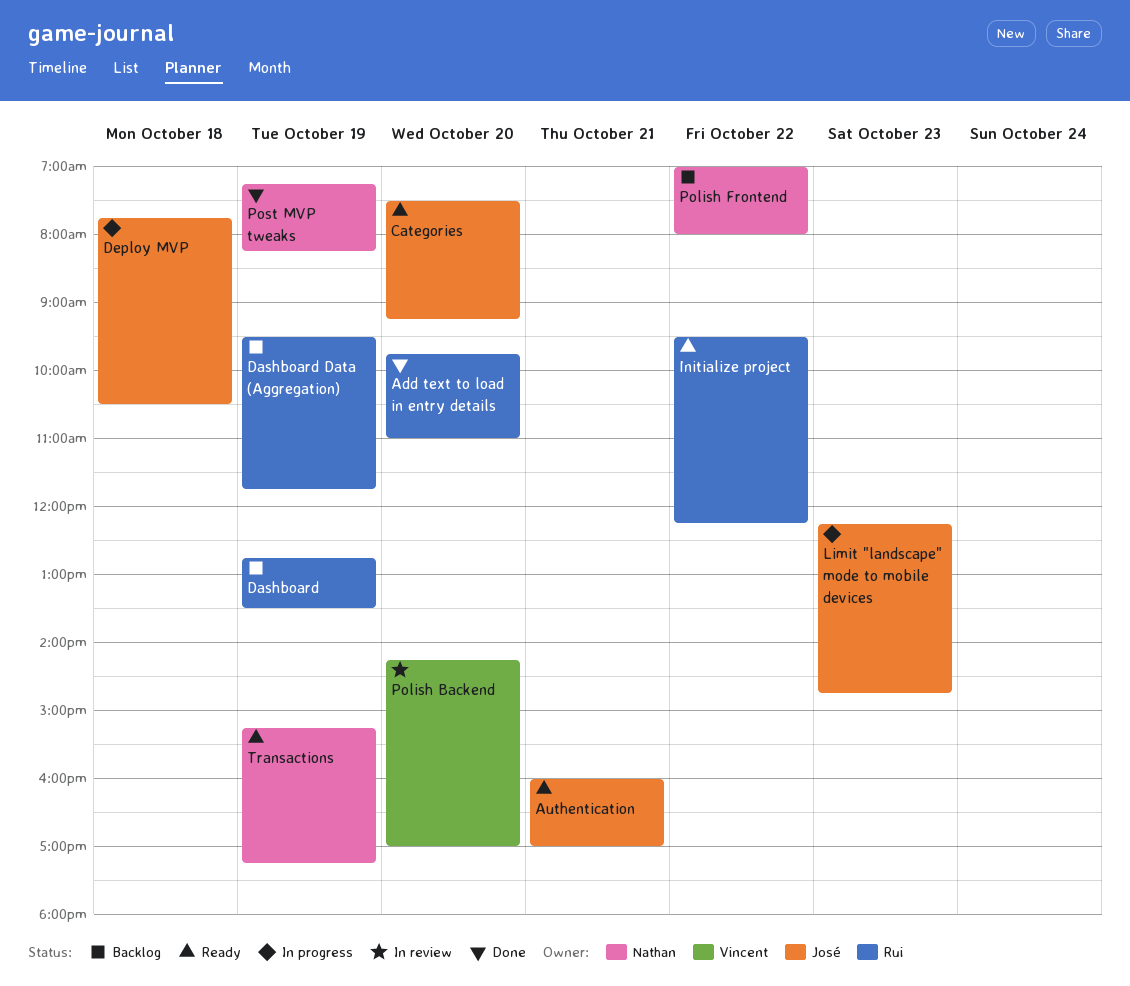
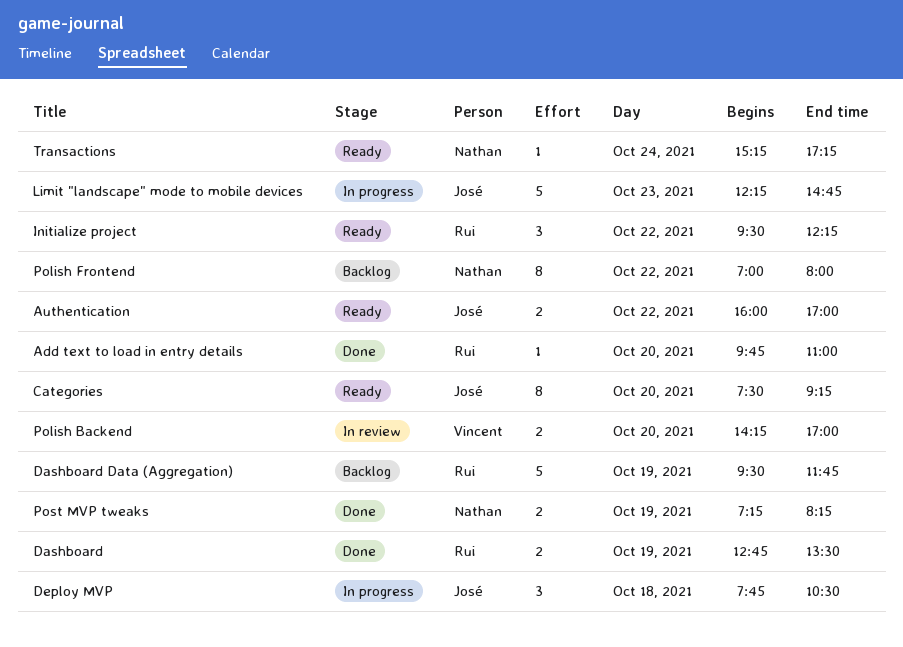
Authentication, day: Oct 21 -> Oct 22
Dashboard, status: Backlog -> Done
Transactions, day: Oct 19 -> Oct 24

